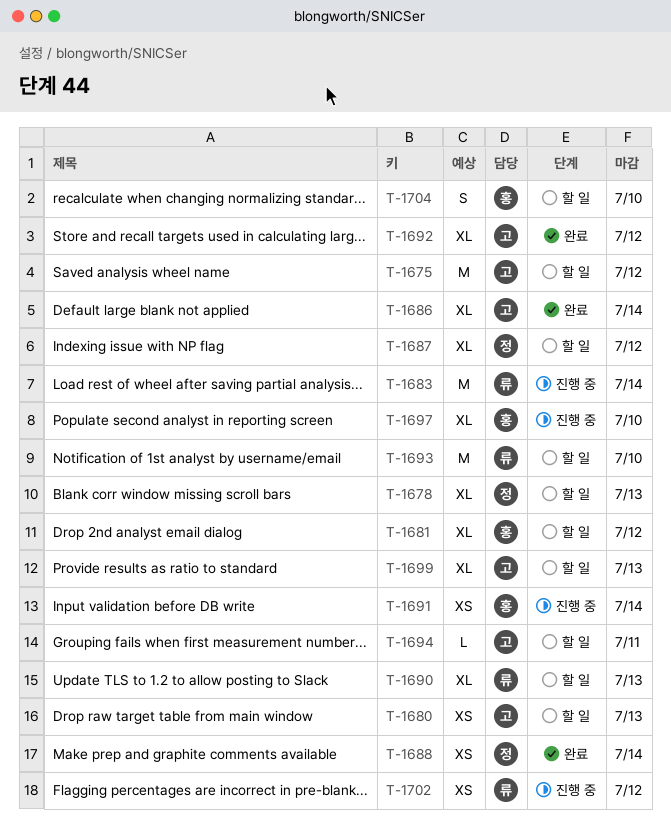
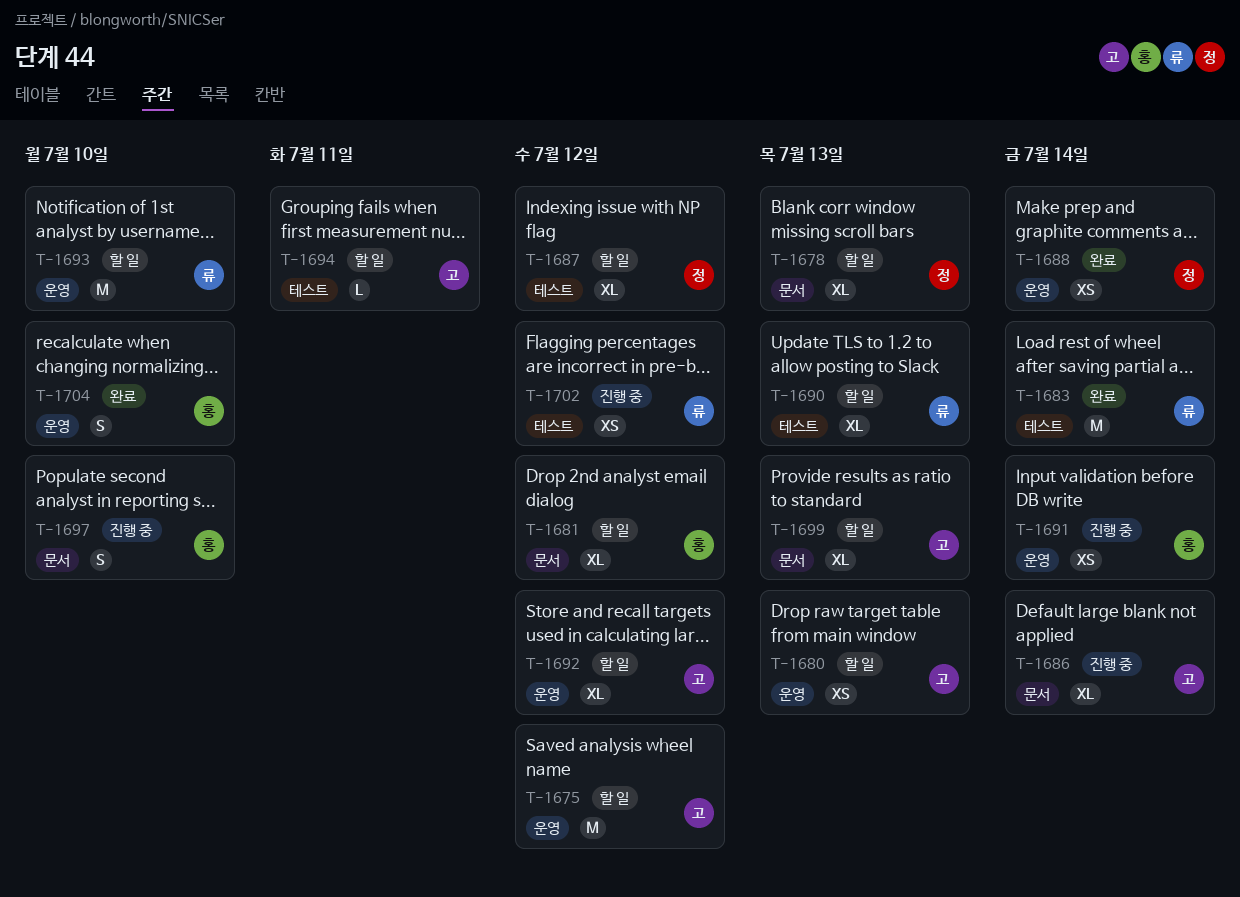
T-1683, status: 진행 중 -> 완료
T-1686, status: 완료 -> 진행 중
T-1692, status: 완료 -> 할 일
T-1697, estimate: XL -> S
T-1704, status: 할 일 -> 완료

